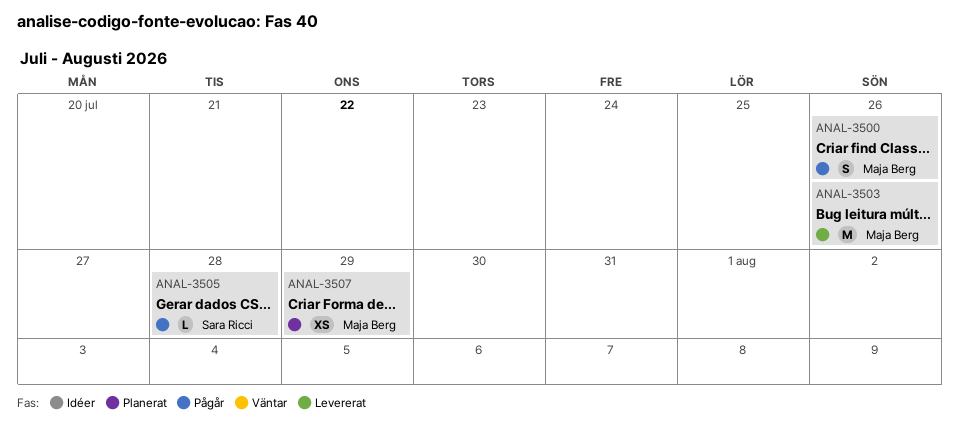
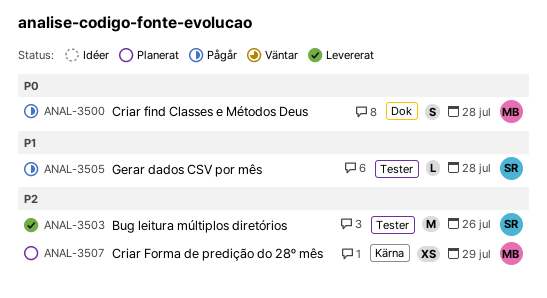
ANAL-3500, due: Jul 26 -> Jul 28
ANAL-3503, owner: Maja Berg -> Sara Ricci

